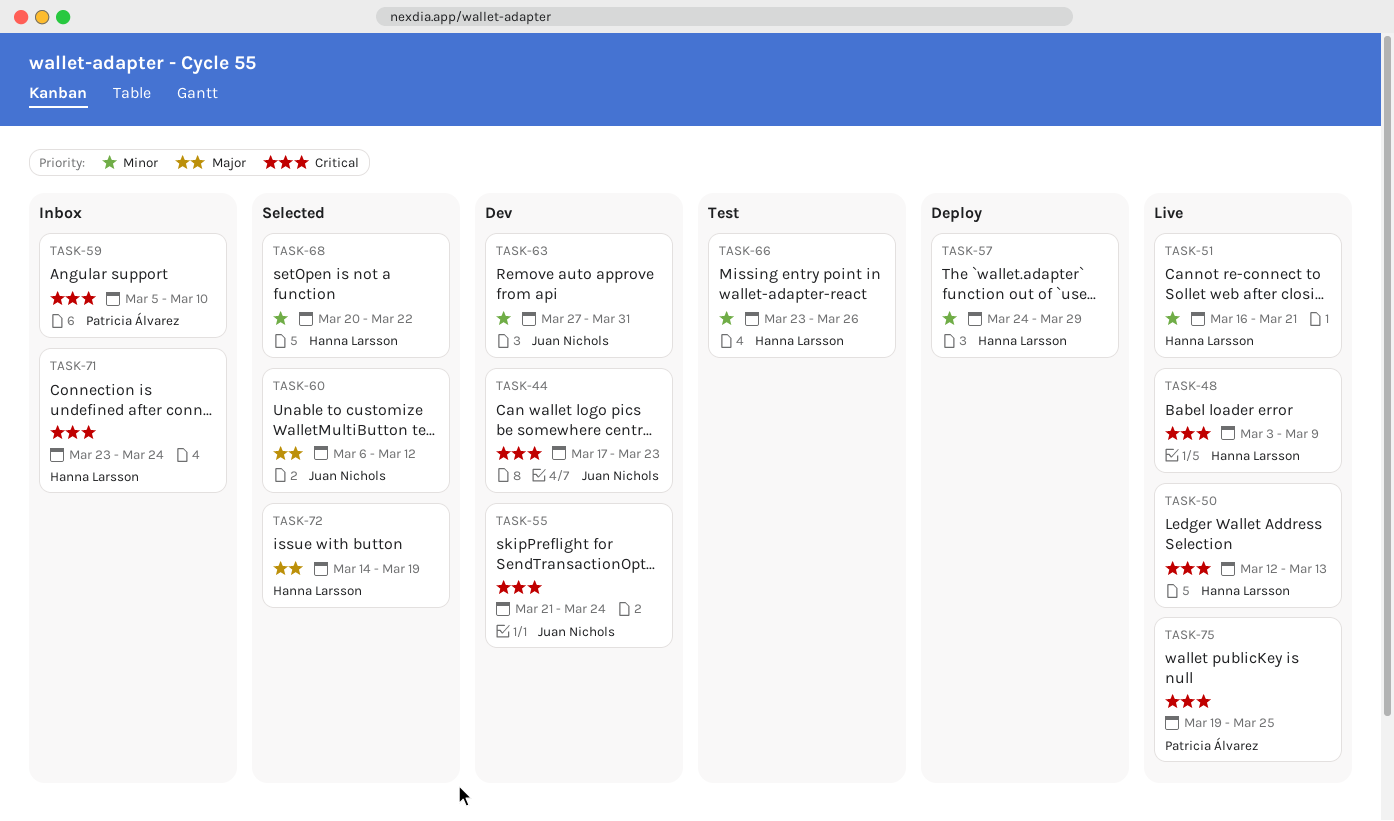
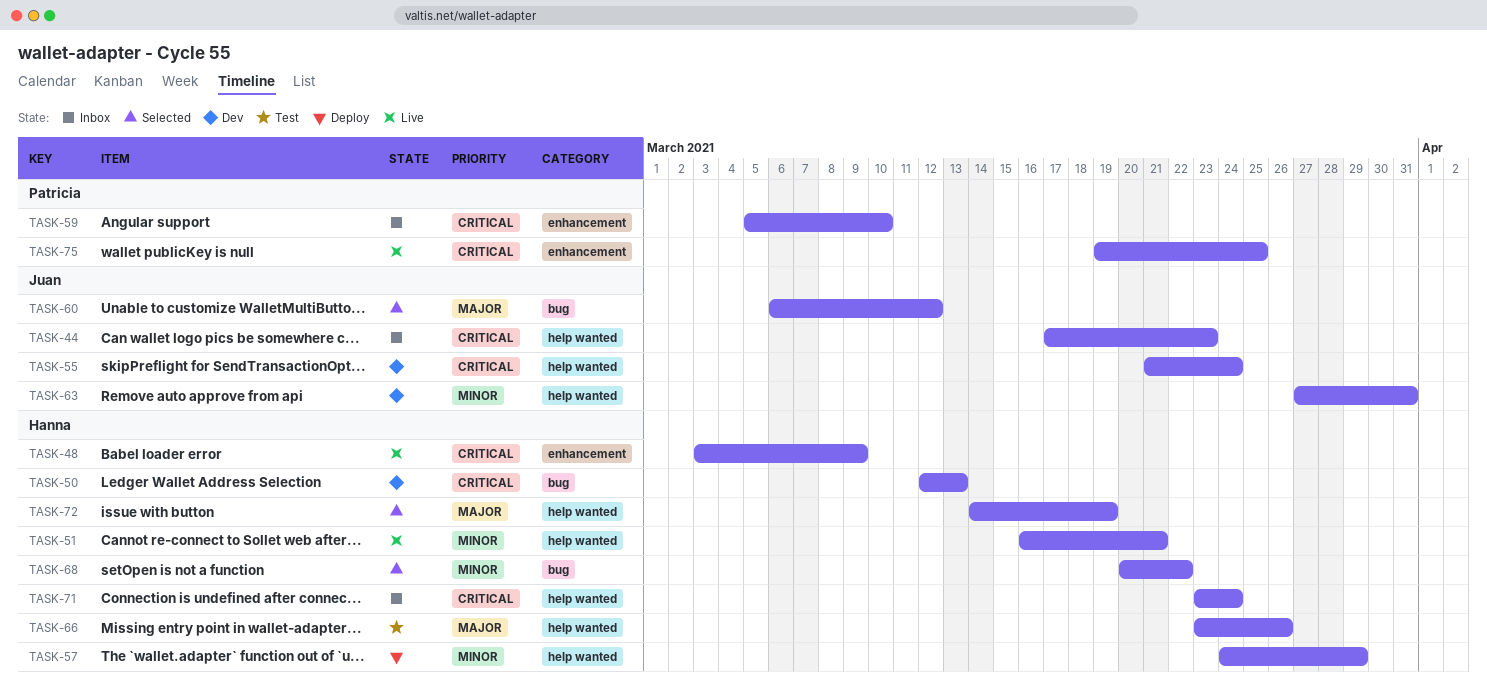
TASK-44, status: Dev -> Inbox
TASK-50, status: Live -> Dev
TASK-66, priority: Minor -> Major

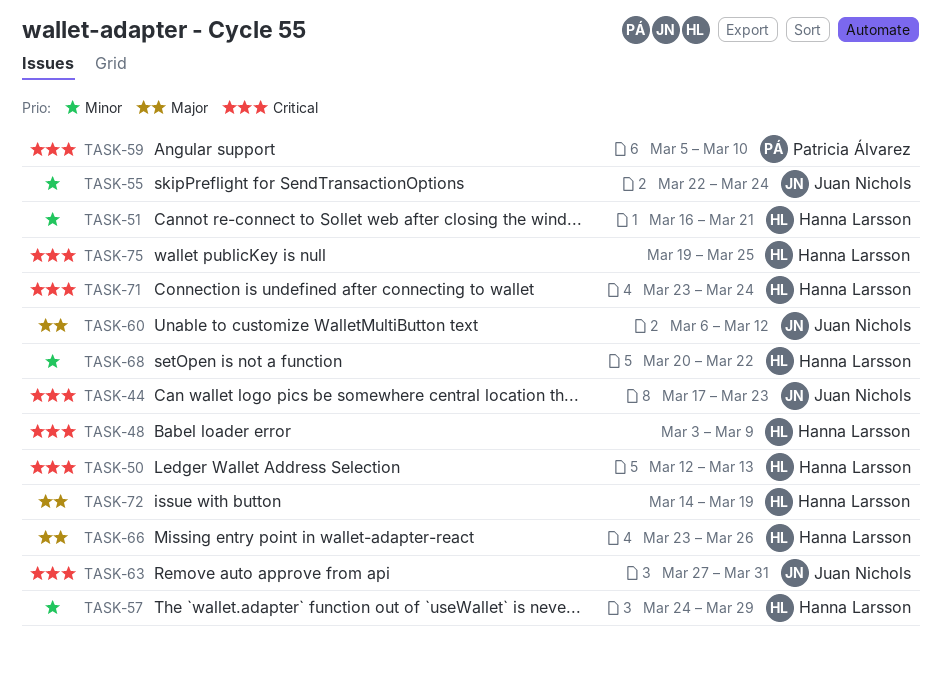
TASK-55, priority: Critical -> Minor
TASK-55, start: Mar 21 -> Mar 22
TASK-63, priority: Minor -> Critical
TASK-75, owner: Patricia Álvarez -> Hanna Larsson

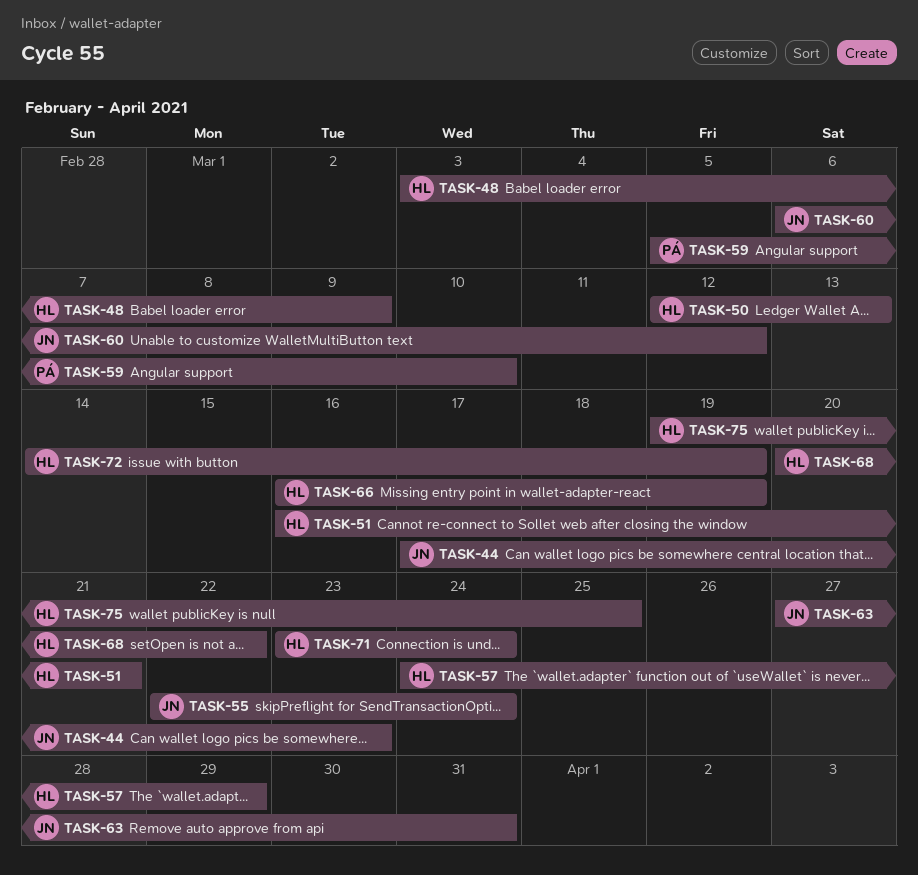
TASK-66, start: Mar 23 -> Mar 16
TASK-66, due: Mar 26 -> Mar 19

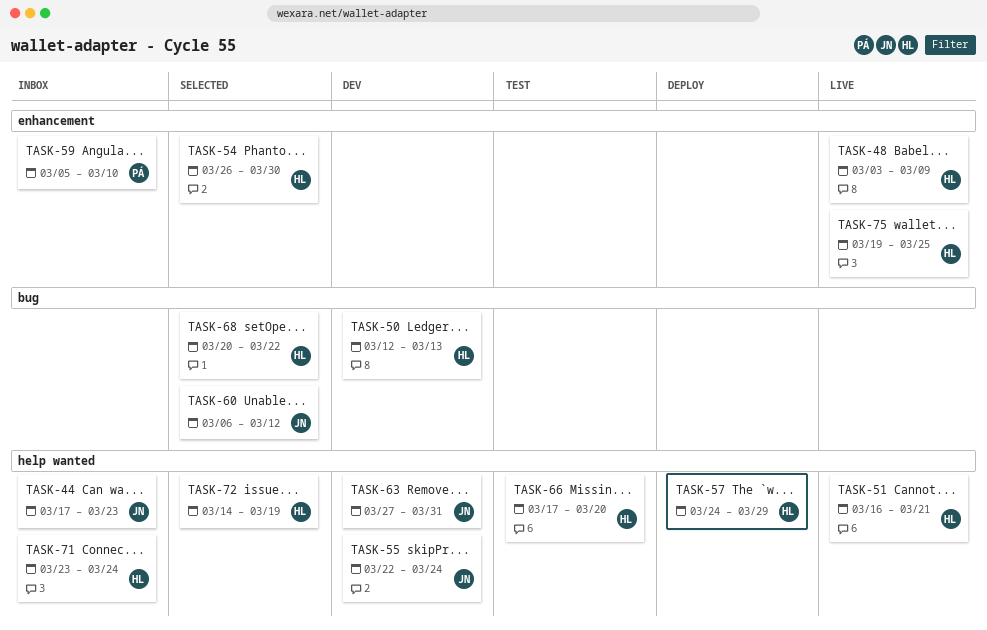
TASK-54: none -> present
TASK-66, start: Mar 16 -> Mar 17
TASK-66, due: Mar 19 -> Mar 20

